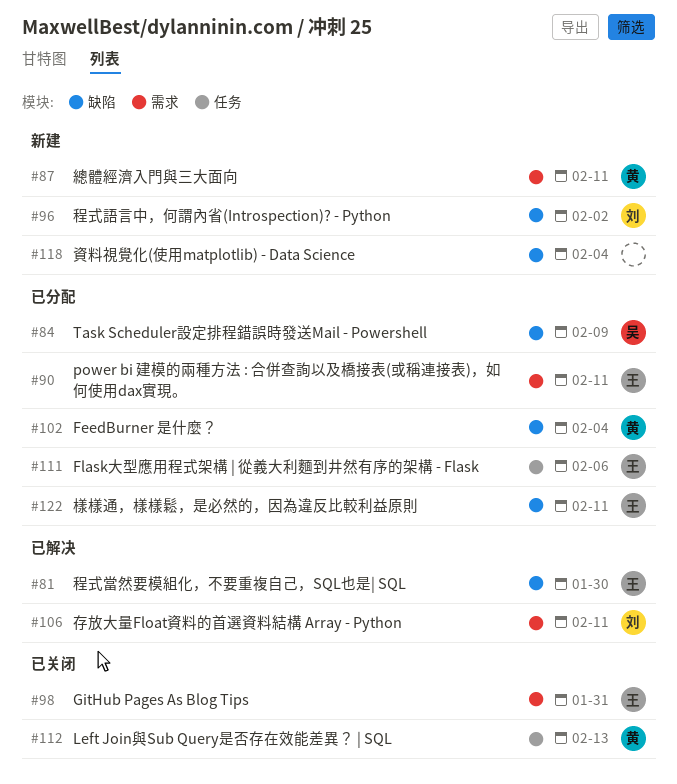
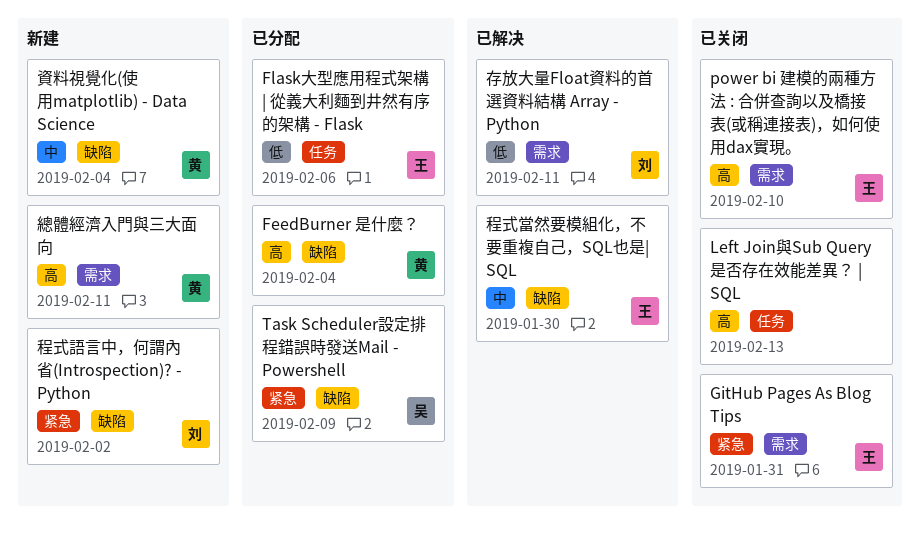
Left Join與Sub Query是否存在效能差異？ | SQL, owner: 黄 -> none
power bi 建模的兩種方法 : 合併查詢以及橋接表(或稱連接表)，如何使用dax實現。, status: 已分配 -> 已关闭
power bi 建模的兩種方法 : 合併查詢以及橋接表(或稱連接表)，如何使用dax實現。, due: Feb 11 -> Feb 10
樣樣通，樣樣鬆，是必然的，因為違反比較利益原則: present -> none
資料視覺化(使用matplotlib) - Data Science, owner: none -> 黄

